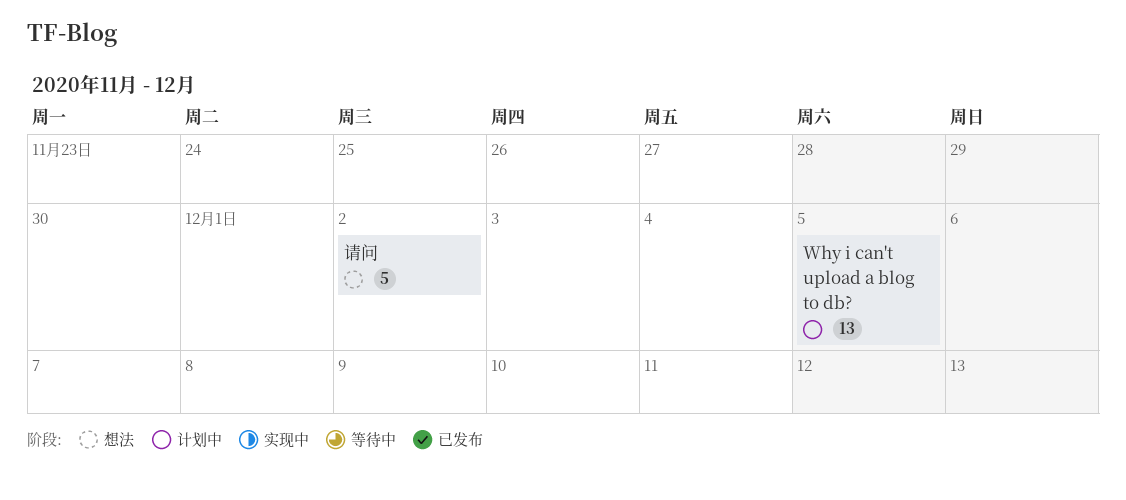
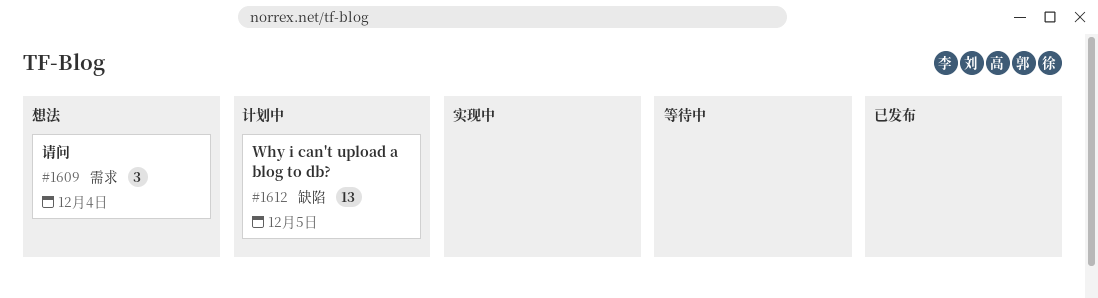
请问, estimate: 5 -> 3
请问, due: Dec 2 -> Dec 4

